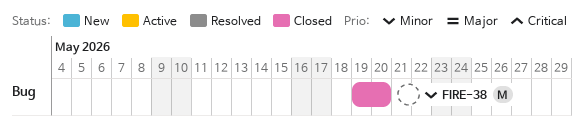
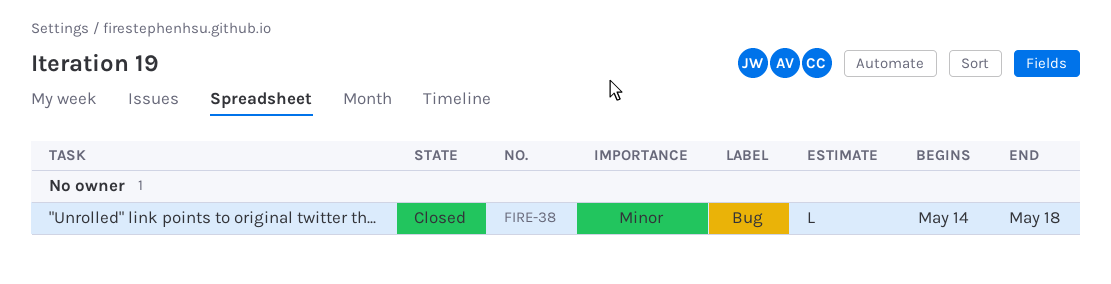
FIRE-38, estimate: M -> L
FIRE-38, start: May 19 -> May 14
FIRE-38, due: May 20 -> May 18

